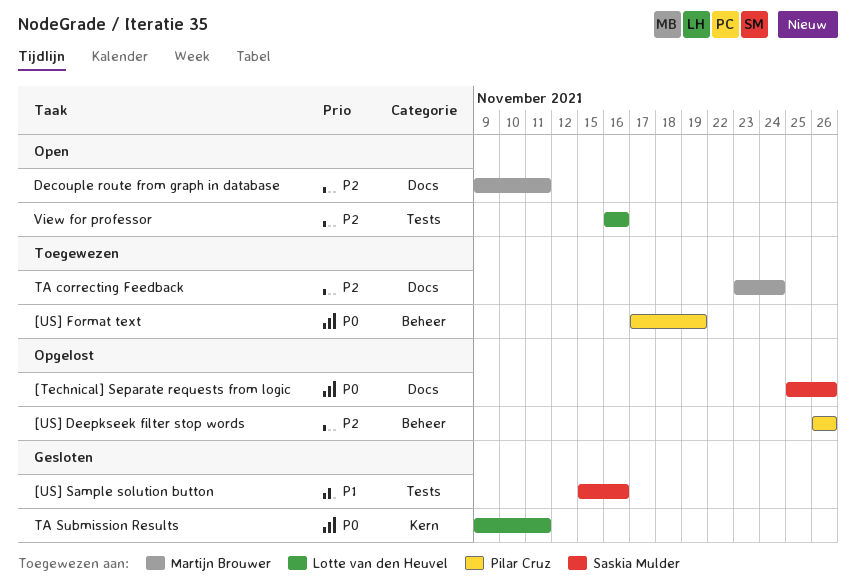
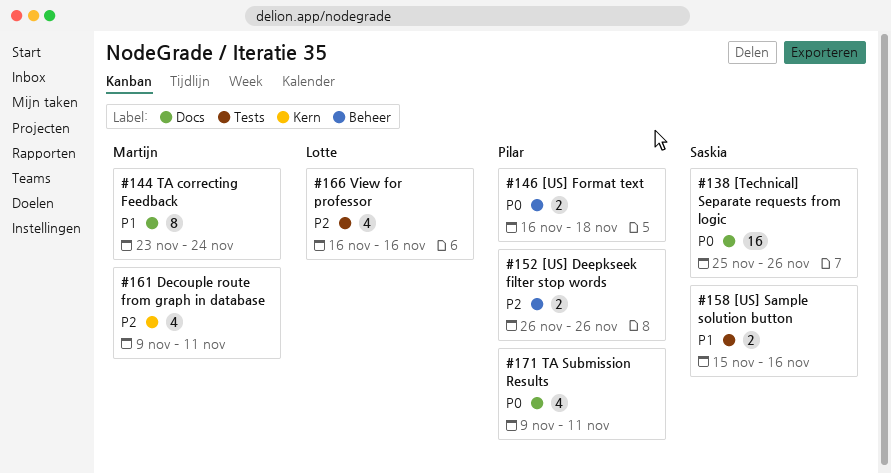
[US] Format text, start: Nov 17 -> Nov 16
[US] Format text, due: Nov 19 -> Nov 18
Decouple route from graph in database, label: Docs -> Kern
TA correcting Feedback, priority: P2 -> P1
TA Submission Results, owner: Lotte van den Heuvel -> Pilar Cruz
TA Submission Results, label: Kern -> Docs

